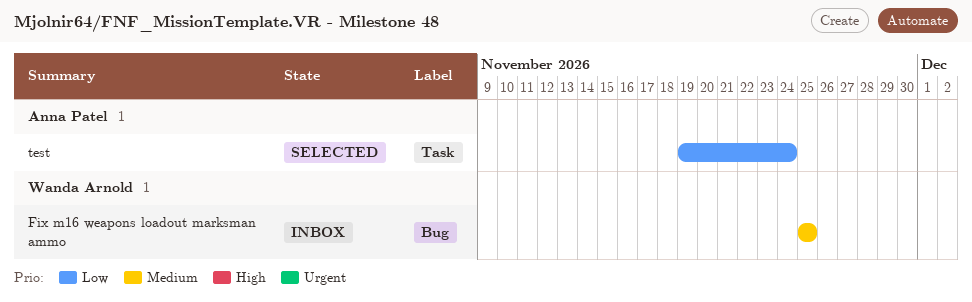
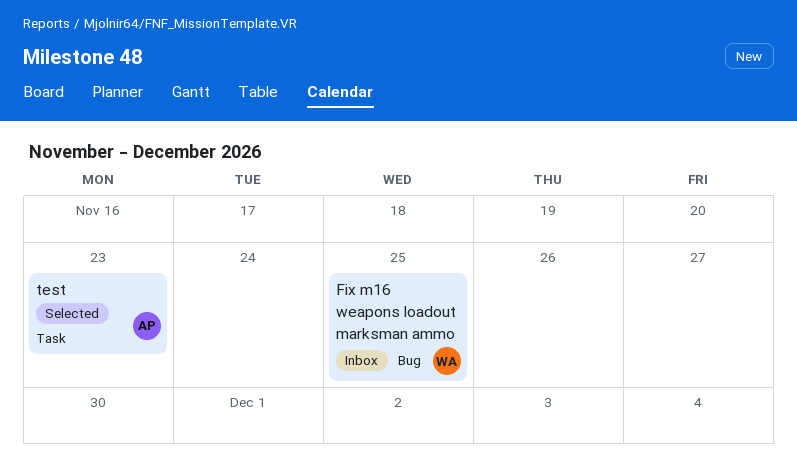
test, due: Nov 24 -> Nov 23

